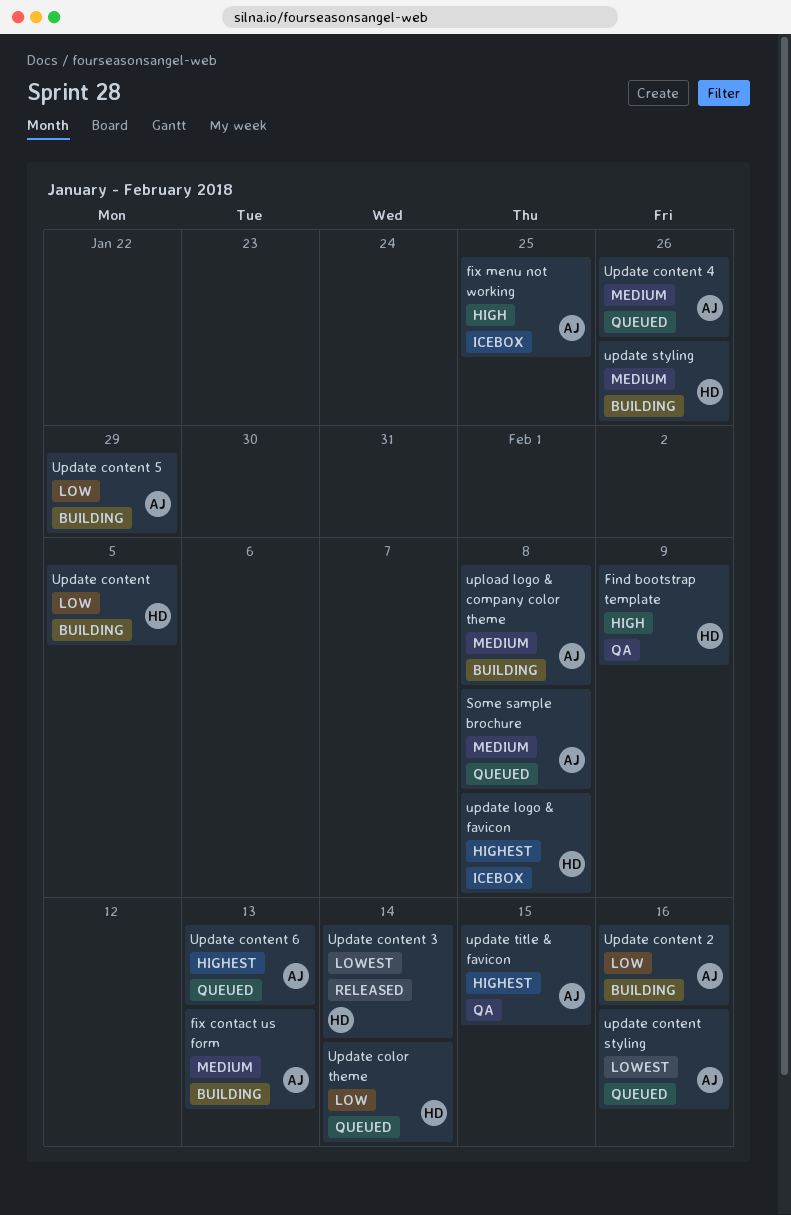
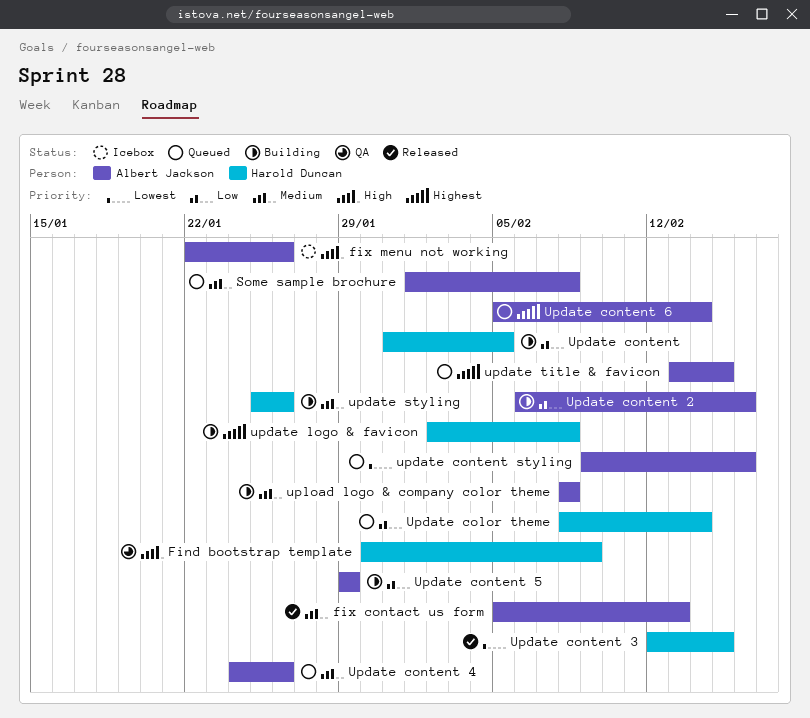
fix contact us form, status: Building -> Released
fix menu not working, due: Jan 25 -> Jan 26
Update content 3, due: Feb 14 -> Feb 15
Update content 6, due: Feb 13 -> Feb 14
update logo & favicon, status: Icebox -> Building
update title & favicon, status: QA -> Queued

